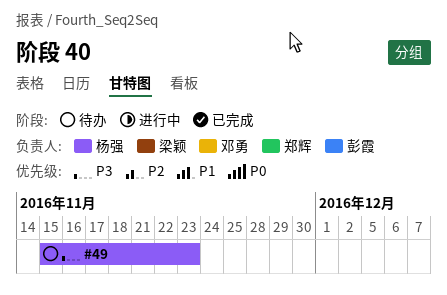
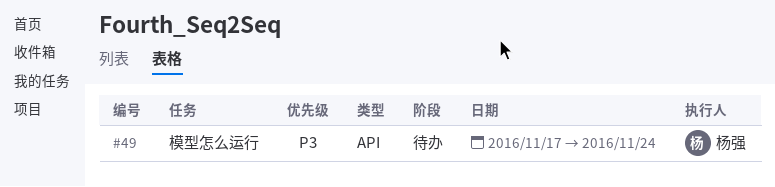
#49, start: Nov 15 -> Nov 17
#49, due: Nov 23 -> Nov 24

